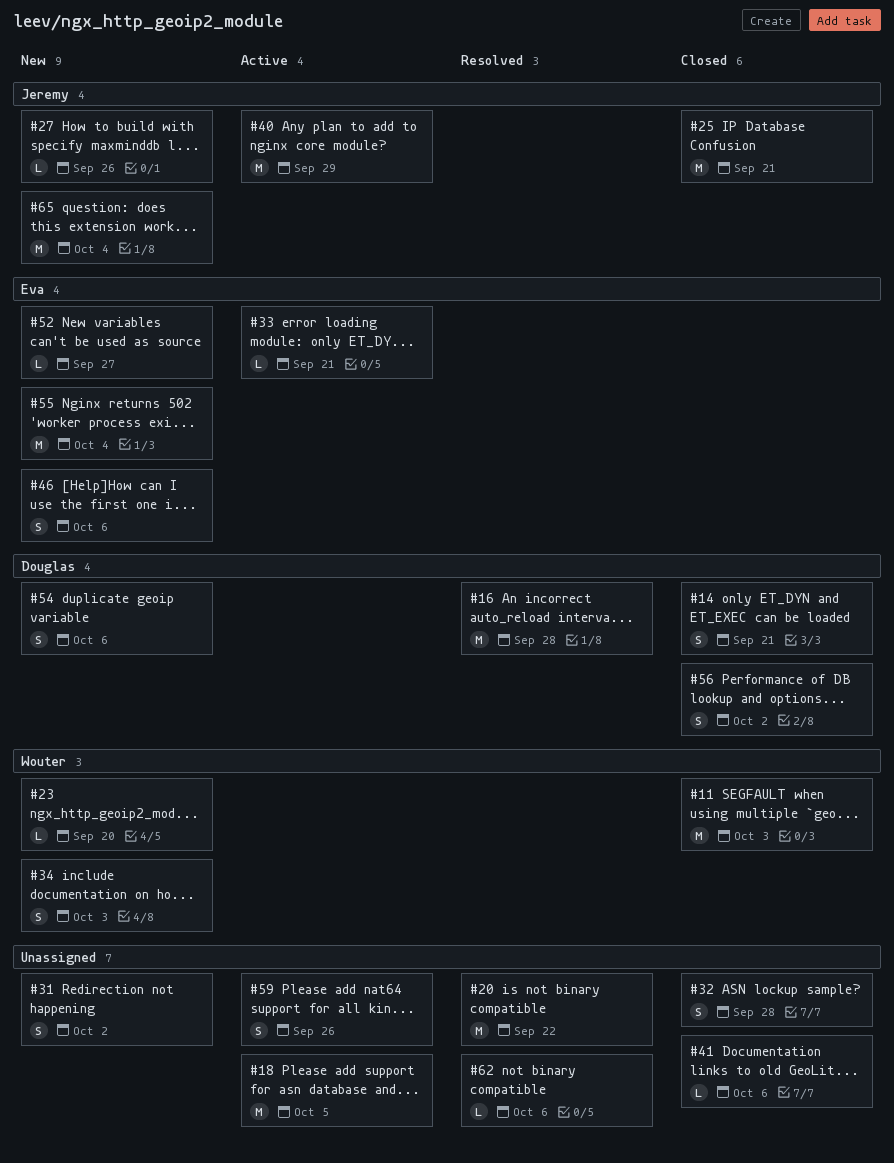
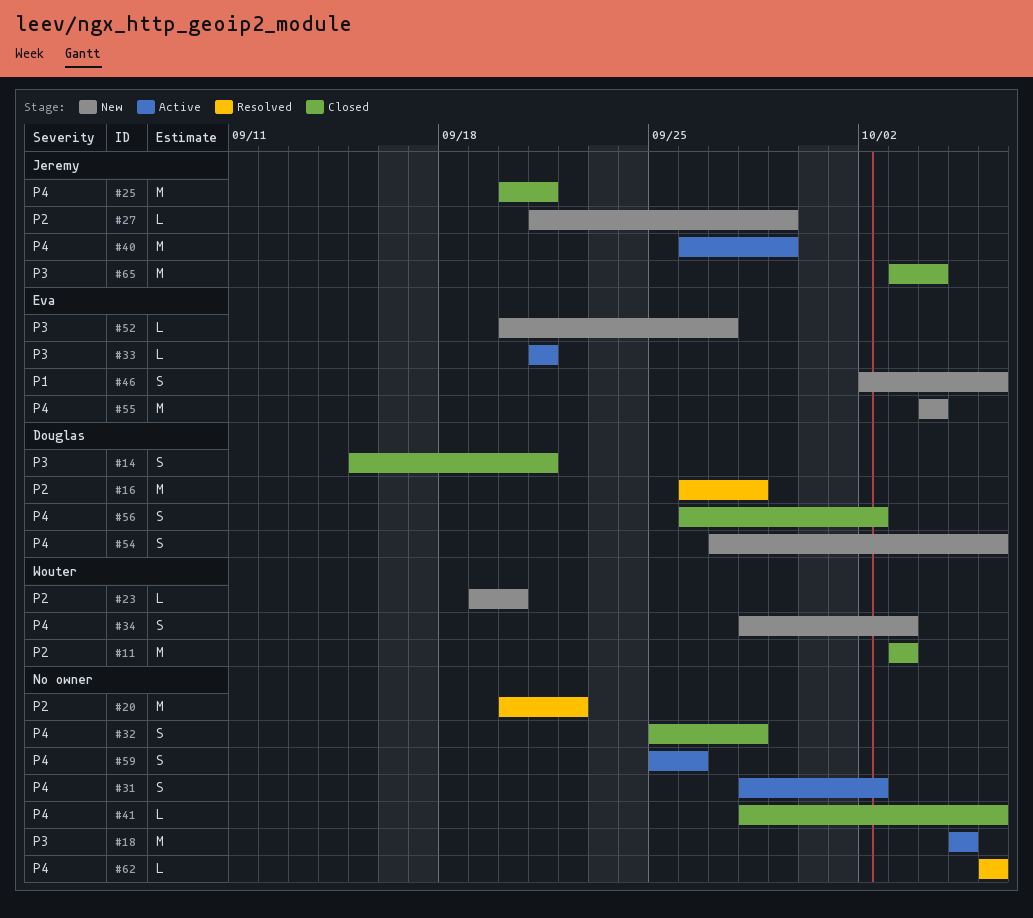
#27, due: Sep 26 -> Sep 29
#31, status: New -> Active
#65, status: New -> Closed

